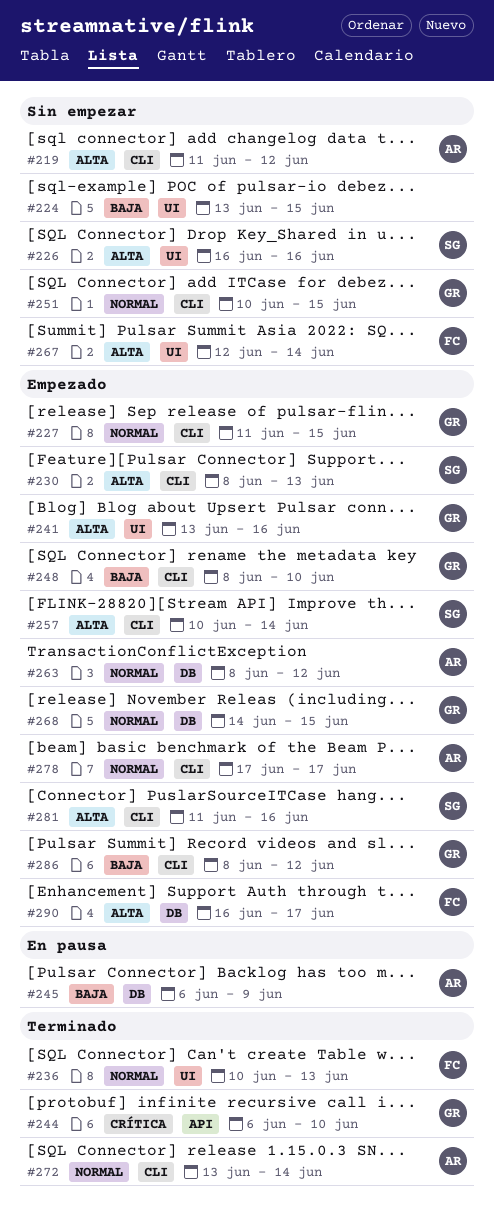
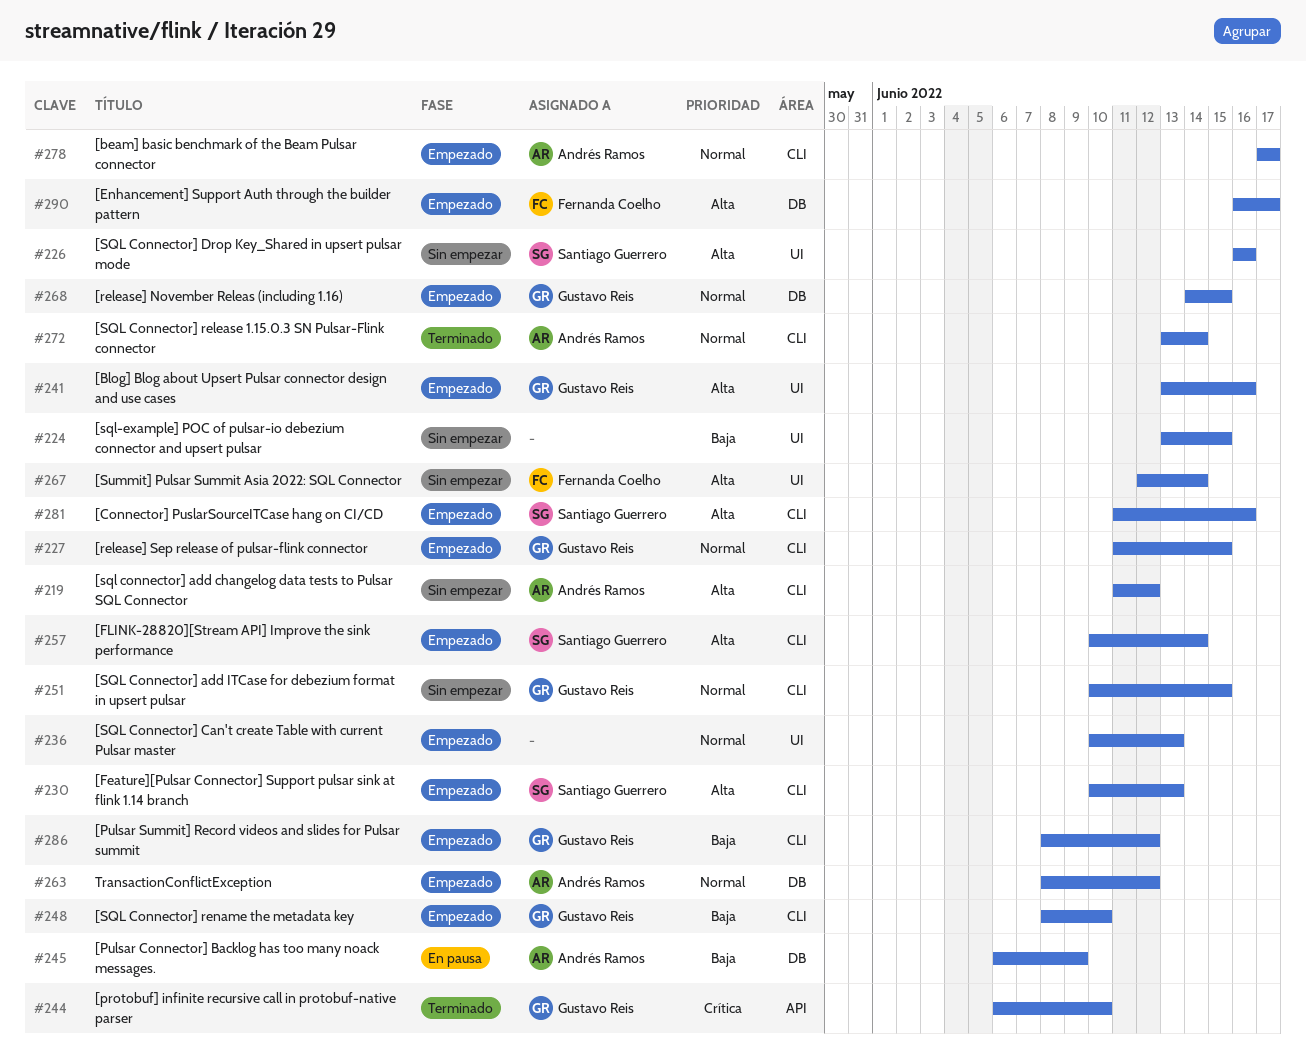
#230, start: Jun 8 -> Jun 10
#236, status: Terminado -> Empezado
#236, owner: Fernanda Coelho -> none

